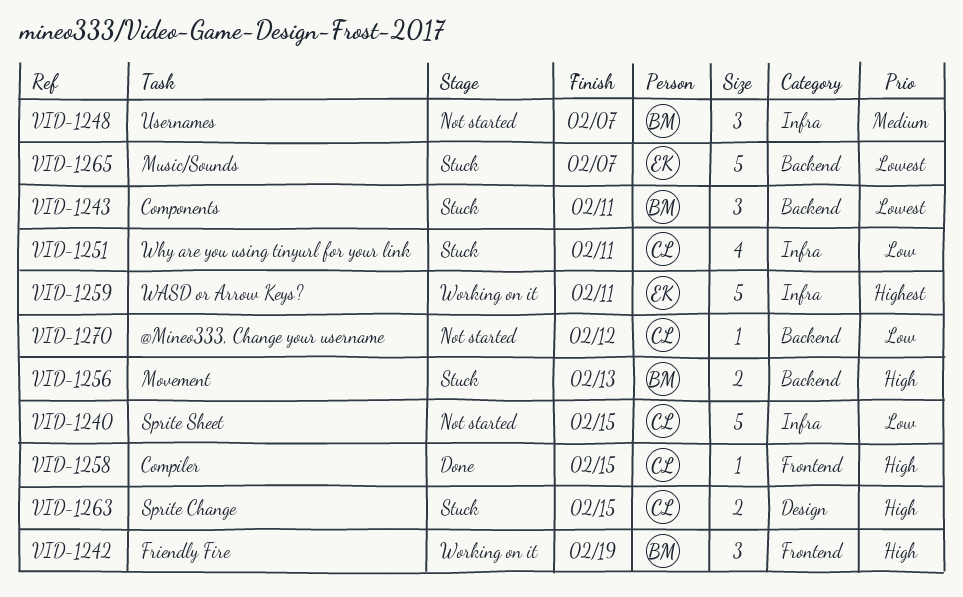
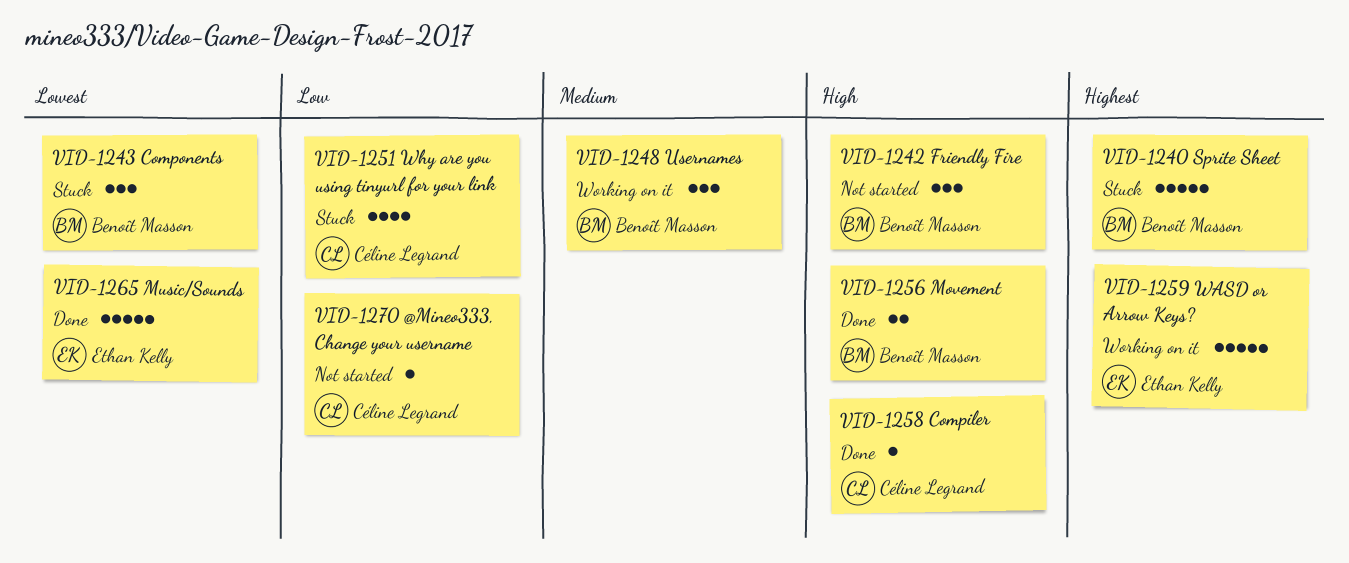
VID-1240, status: Not started -> Stuck
VID-1240, owner: Céline Legrand -> Benoît Masson
VID-1240, priority: Low -> Highest
VID-1242, status: Working on it -> Not started
VID-1248, status: Not started -> Working on it
VID-1256, status: Stuck -> Done
VID-1263: present -> none
VID-1265, status: Stuck -> Done

